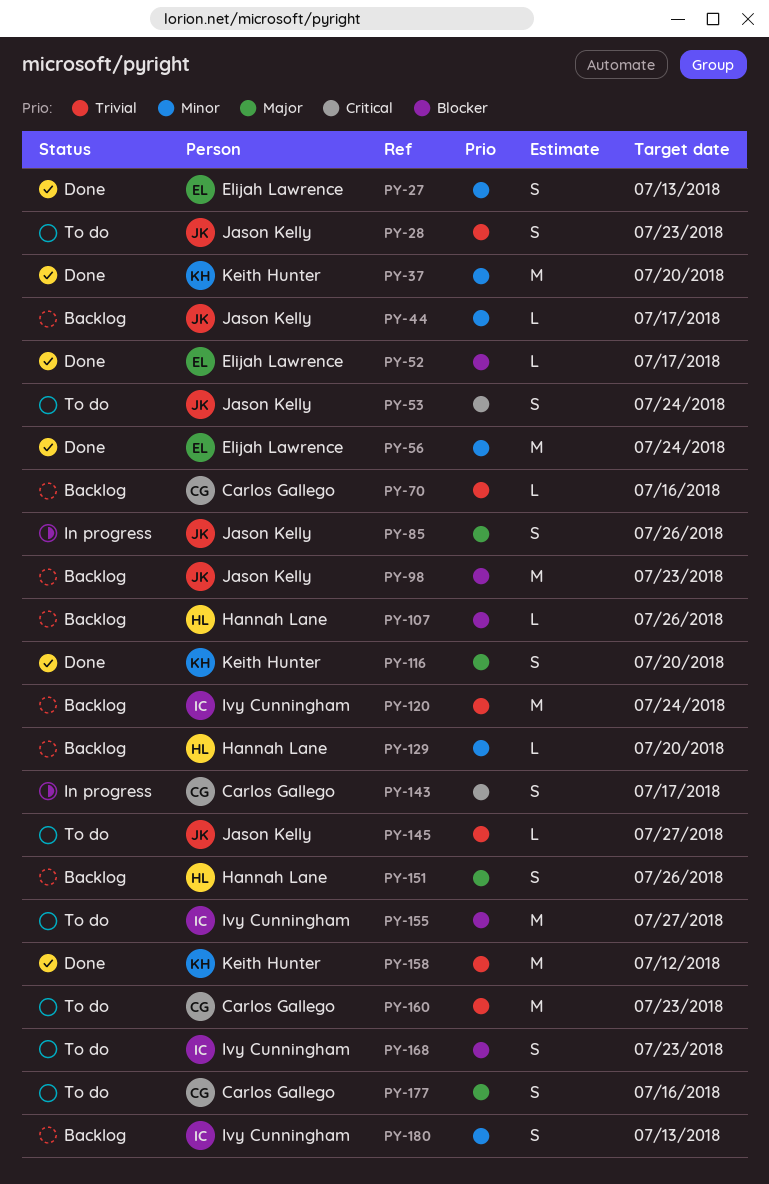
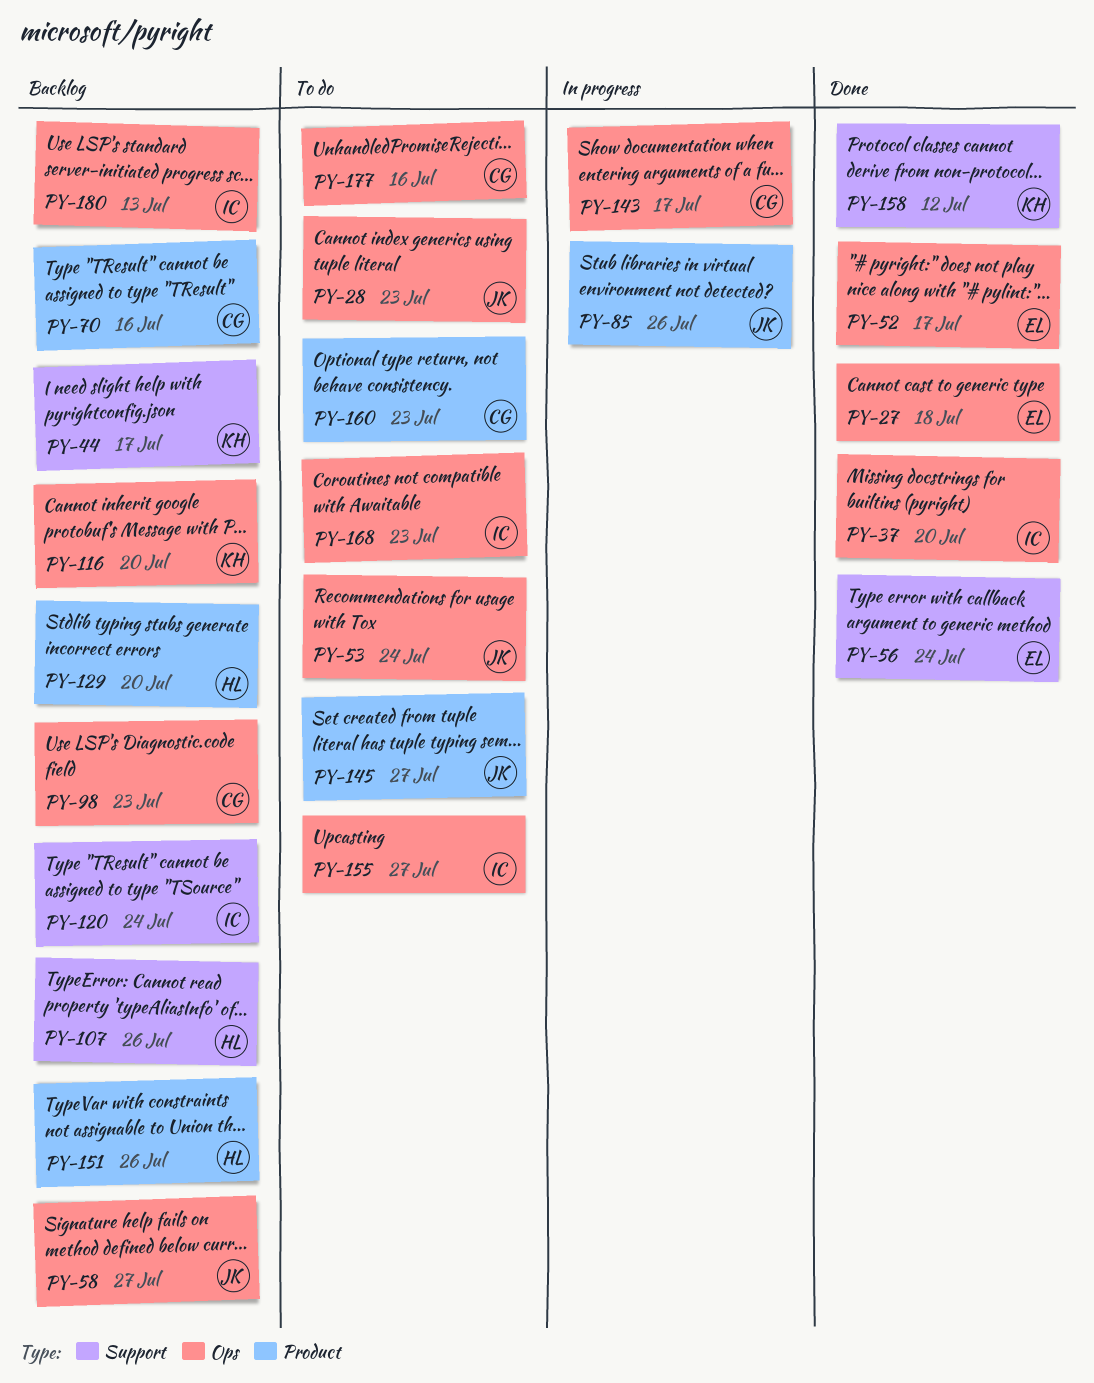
PY-27, due: Jul 13 -> Jul 18
PY-37, owner: Keith Hunter -> Ivy Cunningham
PY-44, owner: Jason Kelly -> Keith Hunter
PY-58: none -> present
PY-98, owner: Jason Kelly -> Carlos Gallego
PY-116, status: Done -> Backlog

